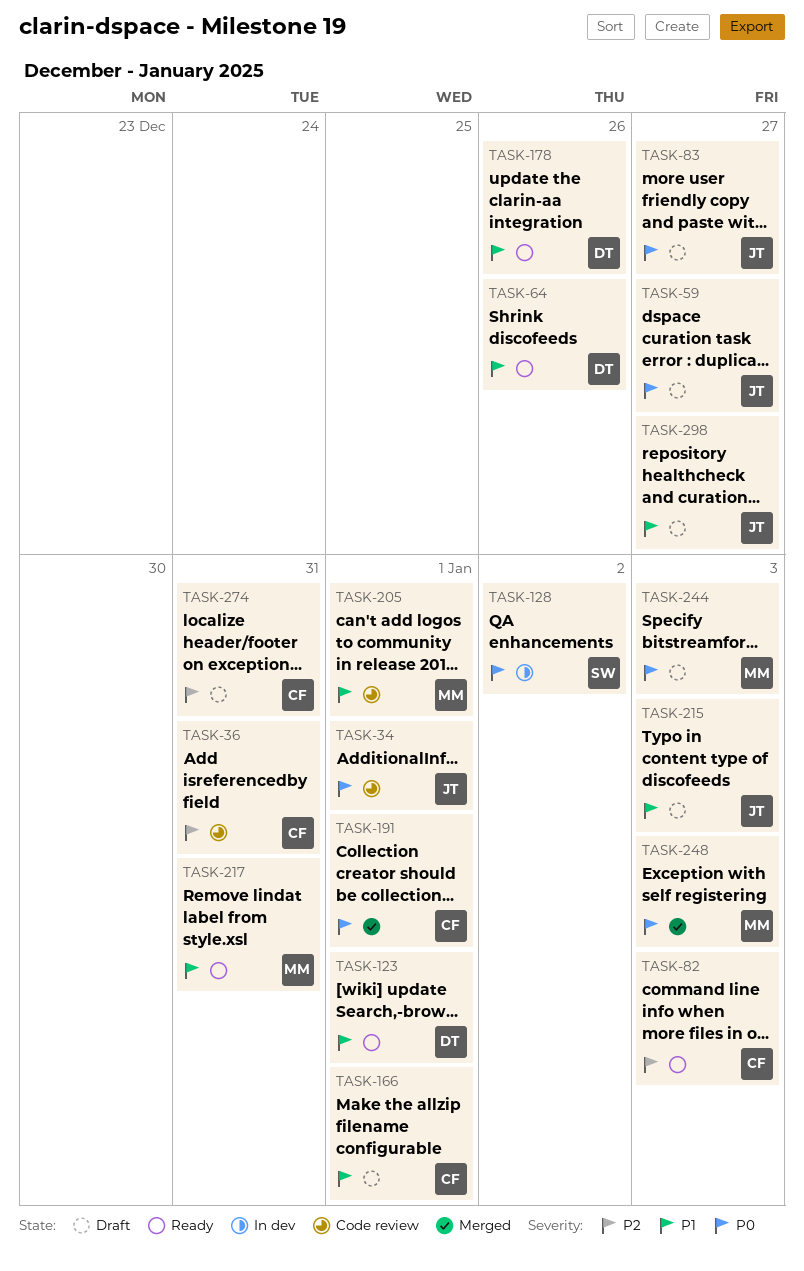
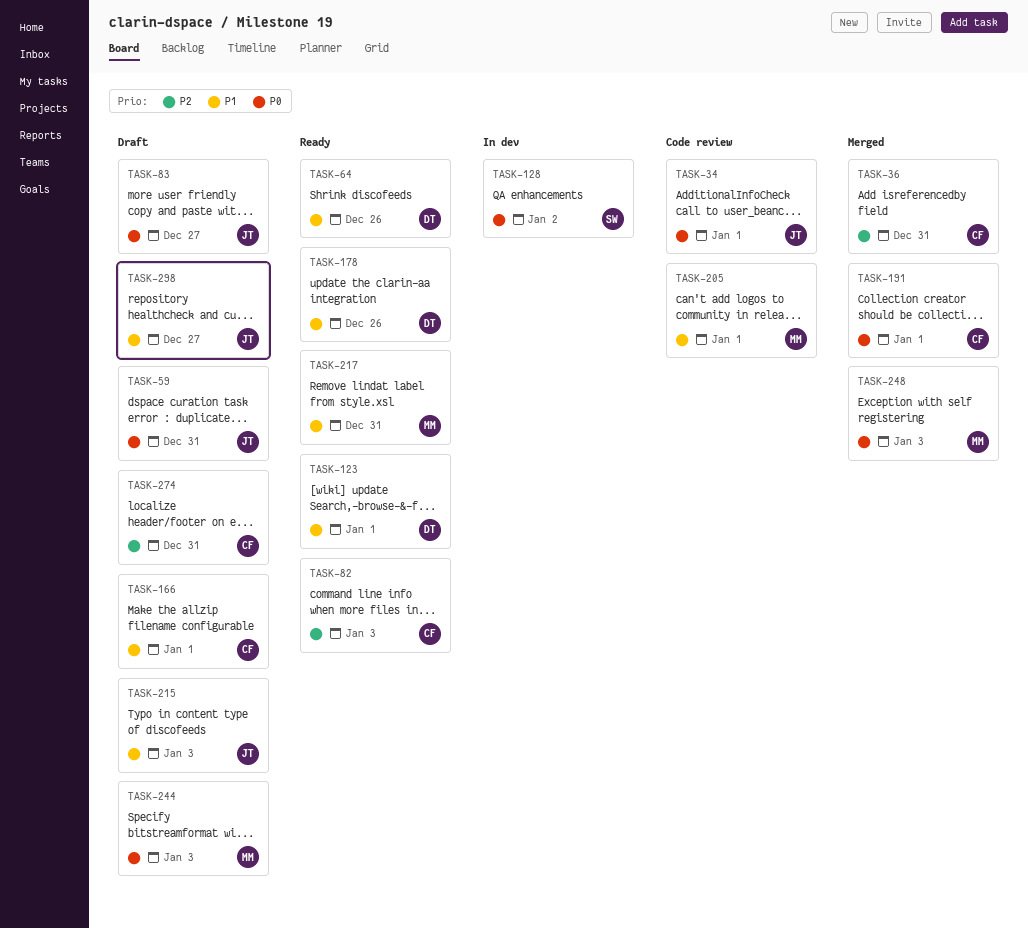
TASK-36, status: Code review -> Merged
TASK-59, due: Dec 27 -> Dec 31

